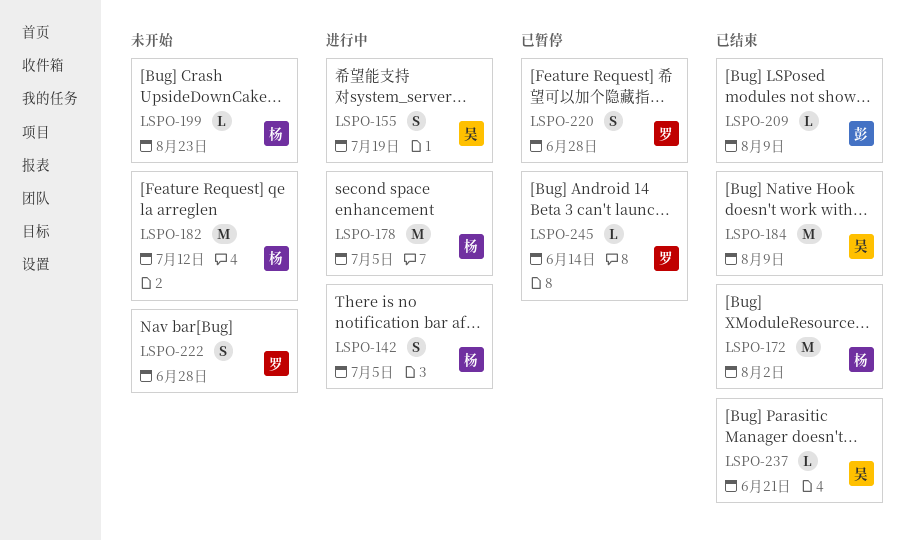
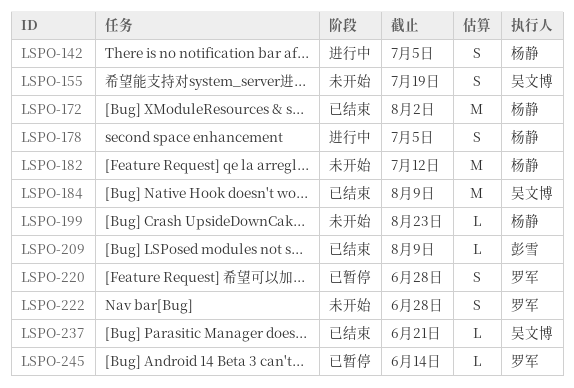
LSPO-155, status: 进行中 -> 未开始
LSPO-178, estimate: M -> S

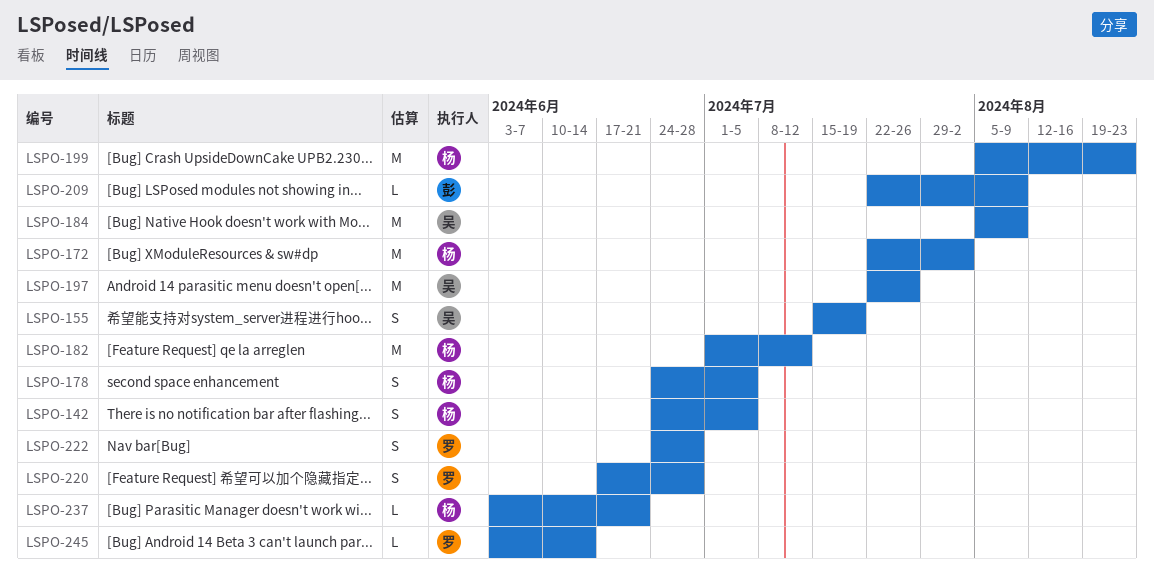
LSPO-197: none -> present
LSPO-199, estimate: L -> M
LSPO-237, owner: 吴文博 -> 杨静

